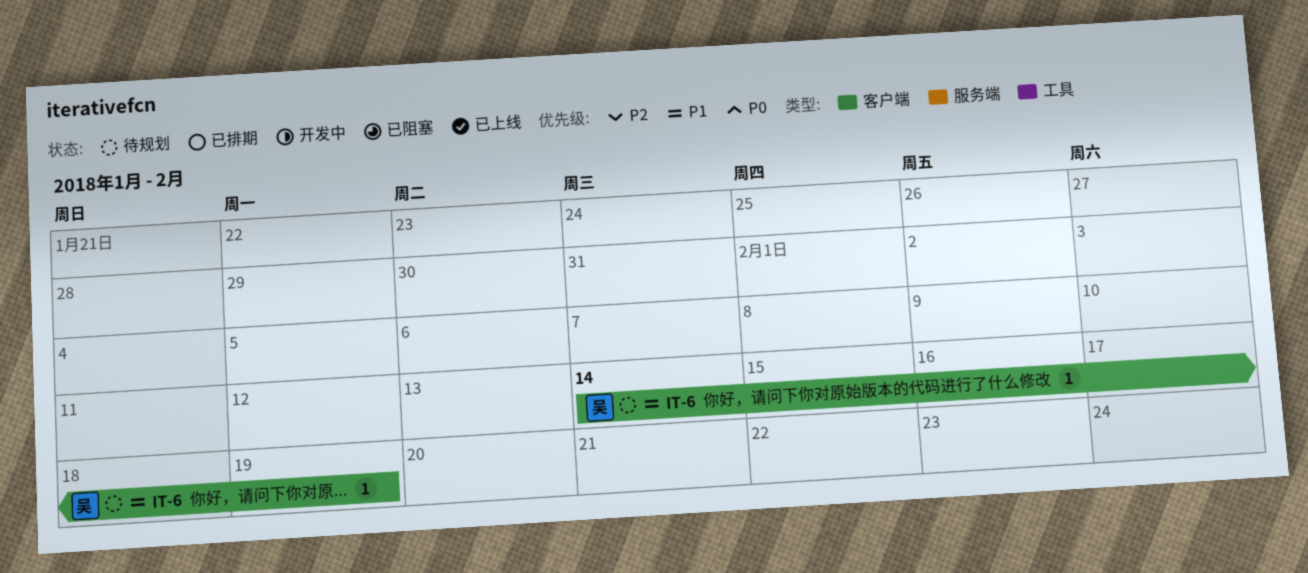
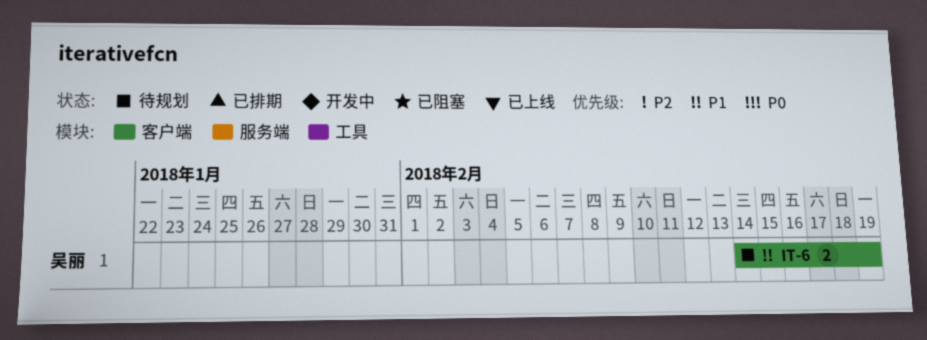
IT-6, estimate: 1 -> 2

